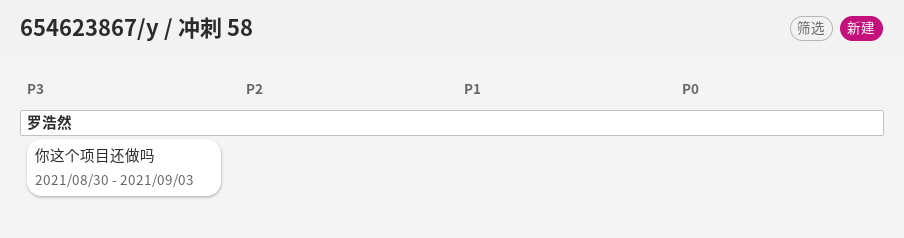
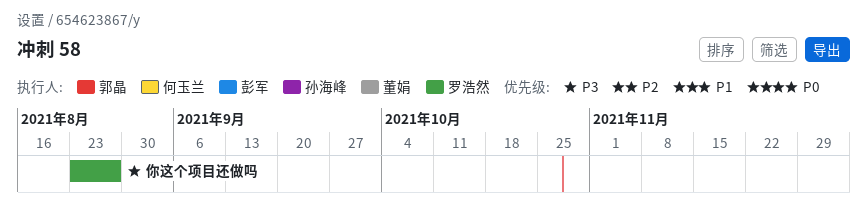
你这个项目还做吗, start: Aug 30 -> Aug 23
你这个项目还做吗, due: Sep 3 -> Aug 27

